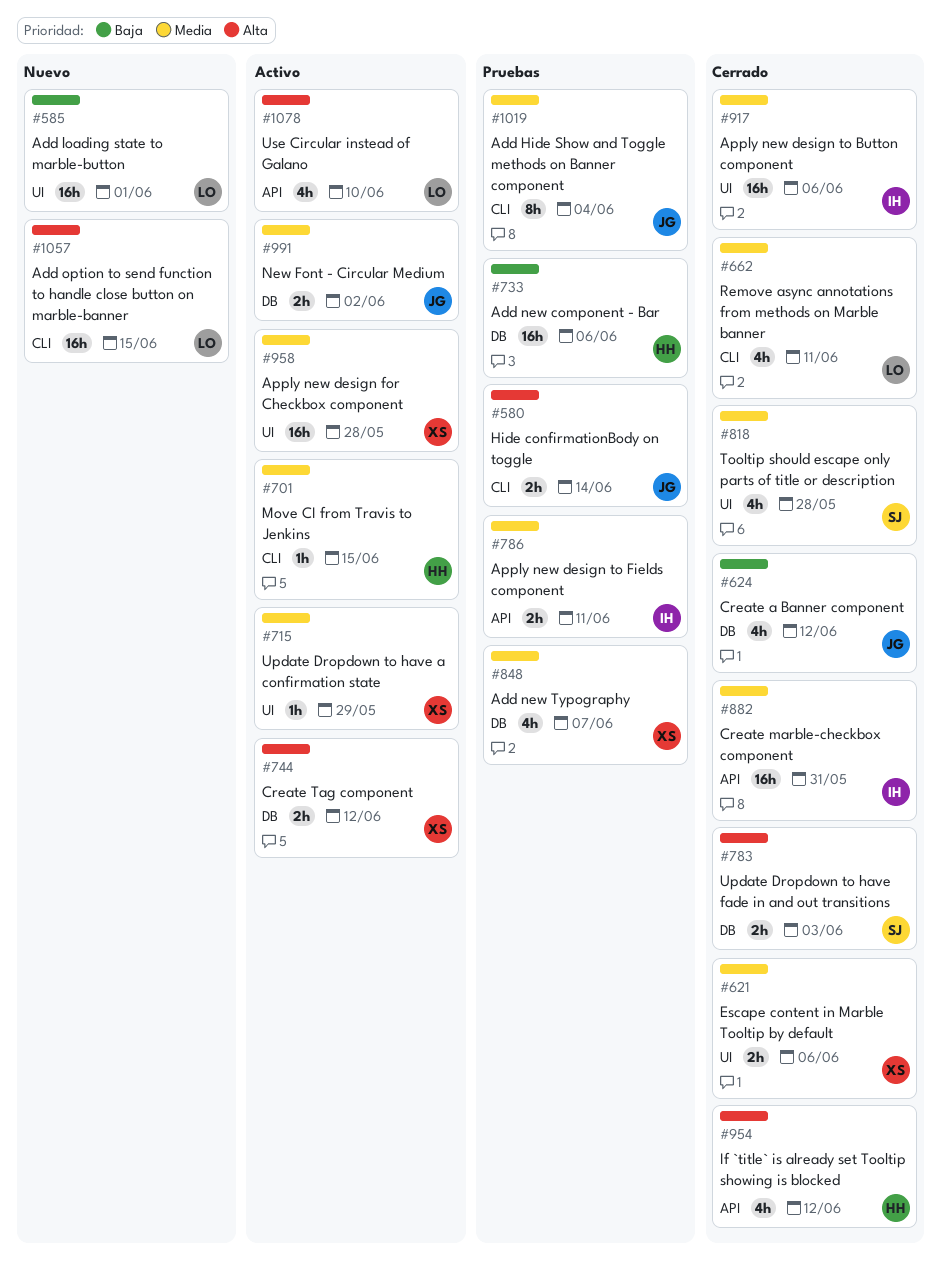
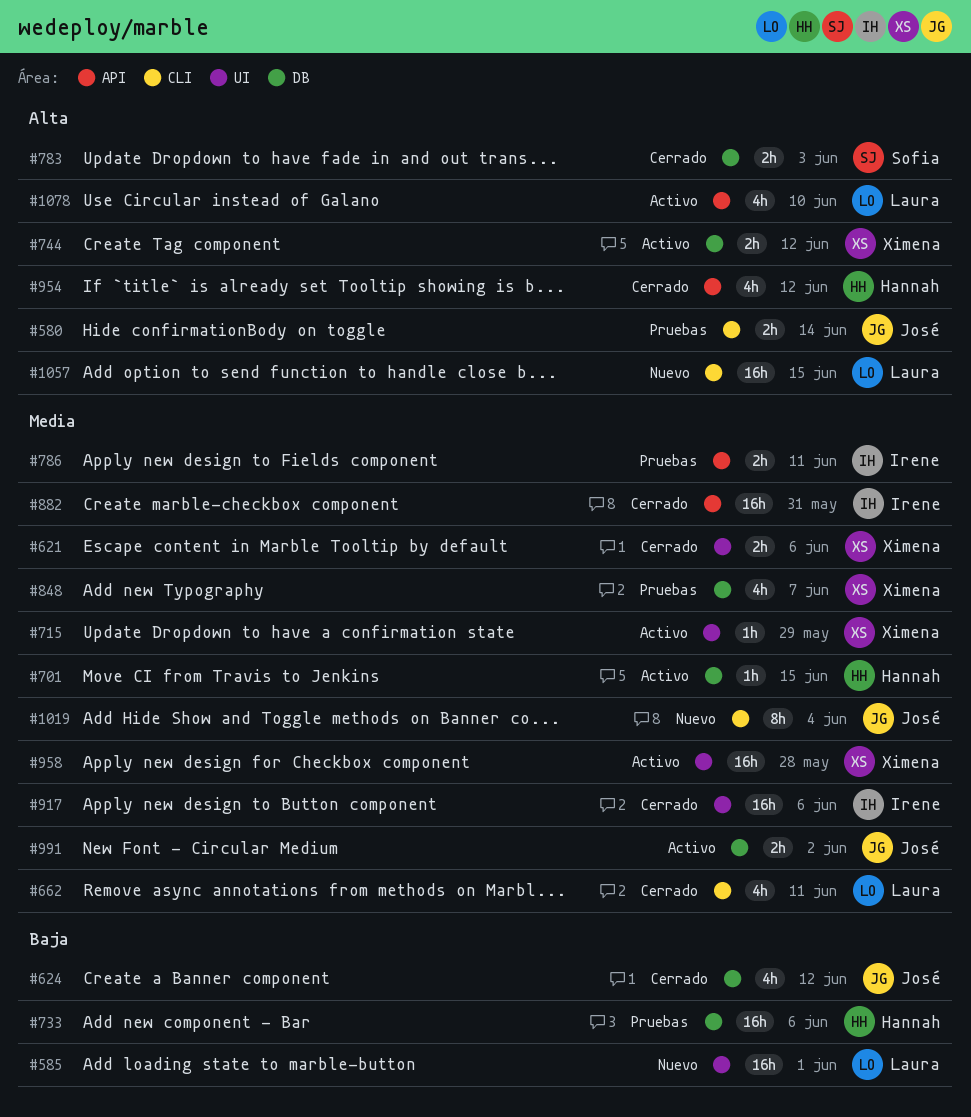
#701, label: CLI -> DB
#818: present -> none
#1019, status: Pruebas -> Nuevo

